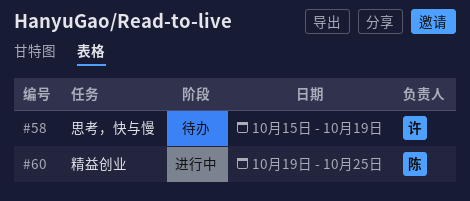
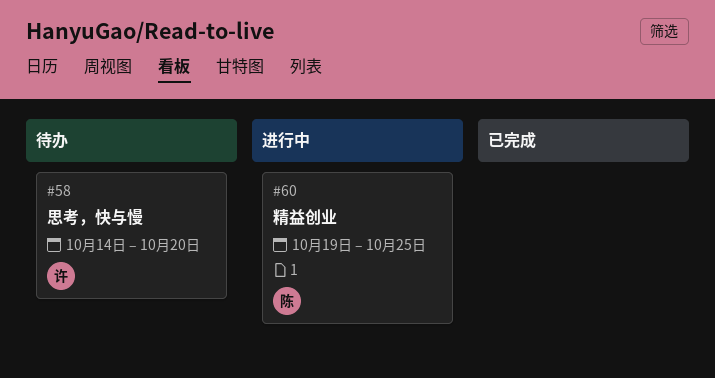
#58, start: Oct 15 -> Oct 14
#58, due: Oct 19 -> Oct 20

